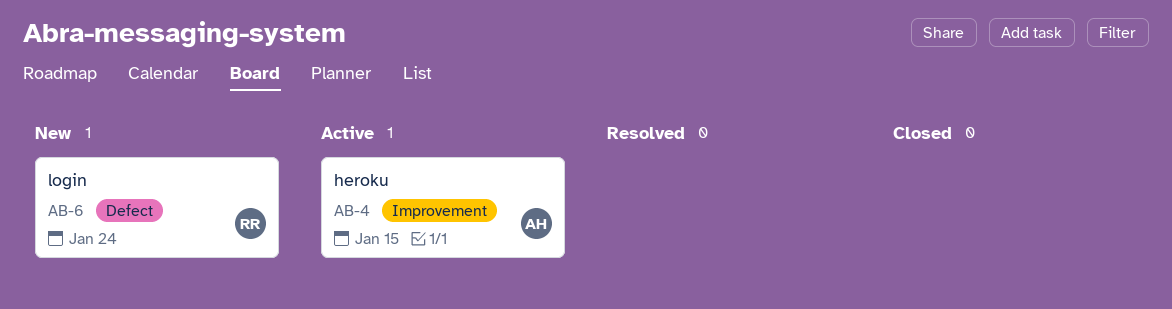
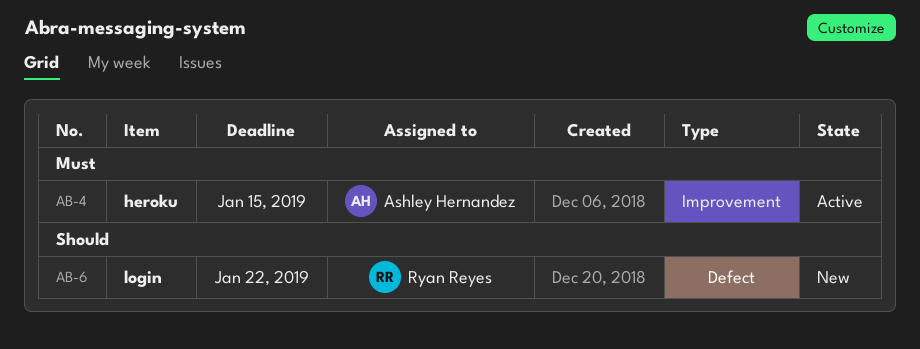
AB-6, due: Jan 24 -> Jan 22

